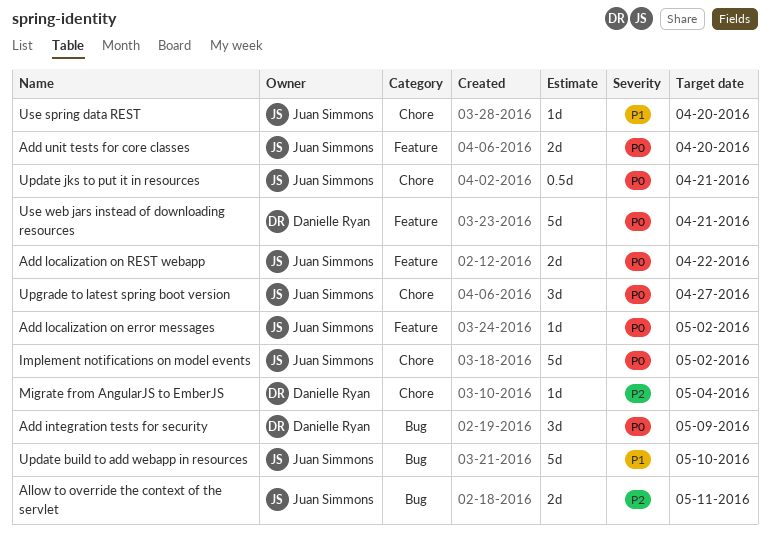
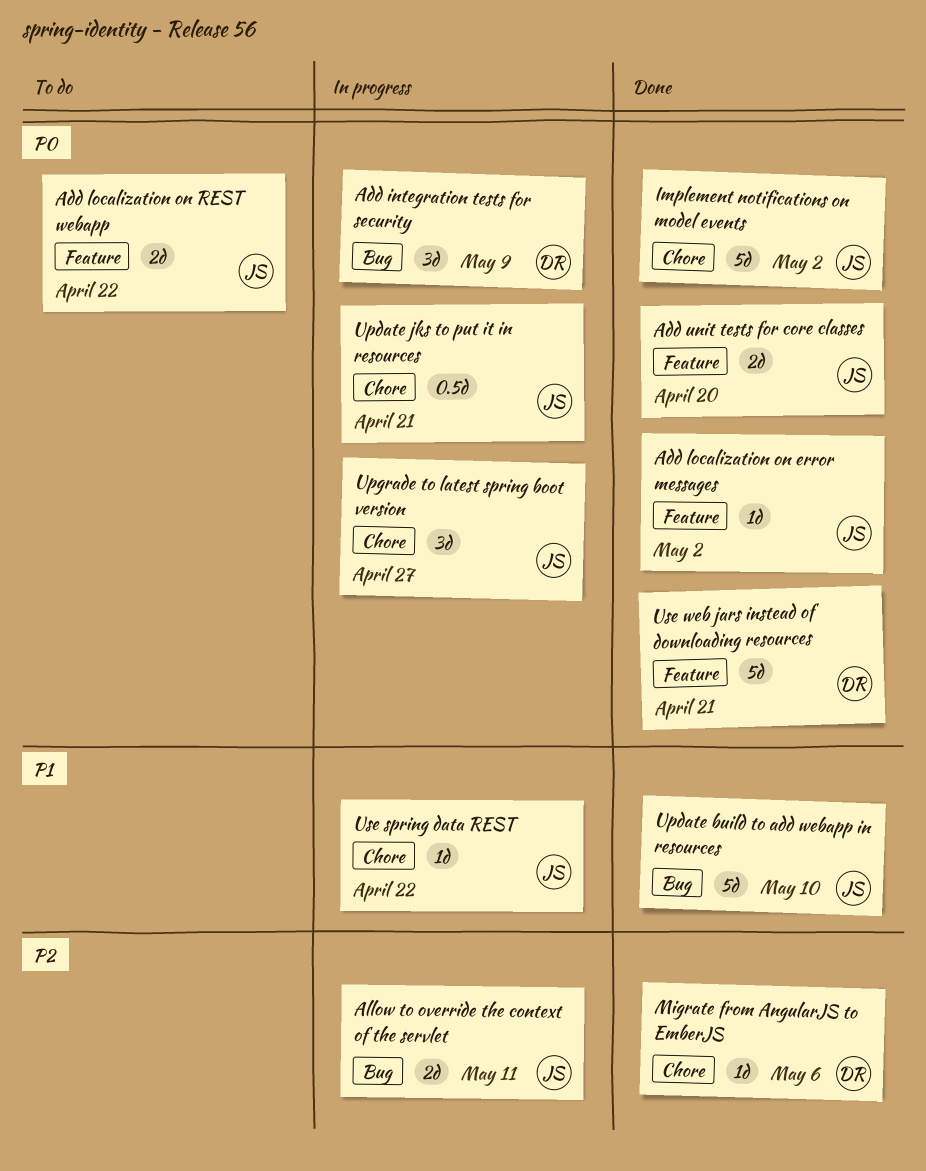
Migrate from AngularJS to EmberJS, due: May 4 -> May 6
Use spring data REST, due: Apr 20 -> Apr 22

